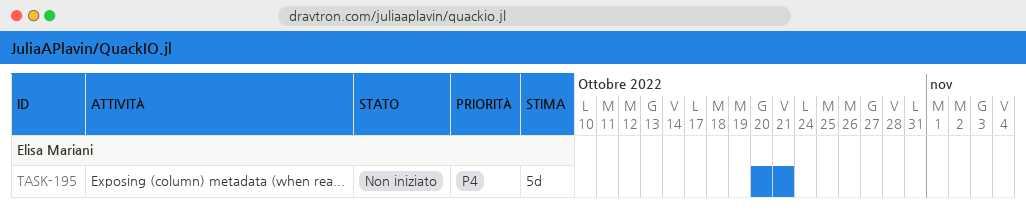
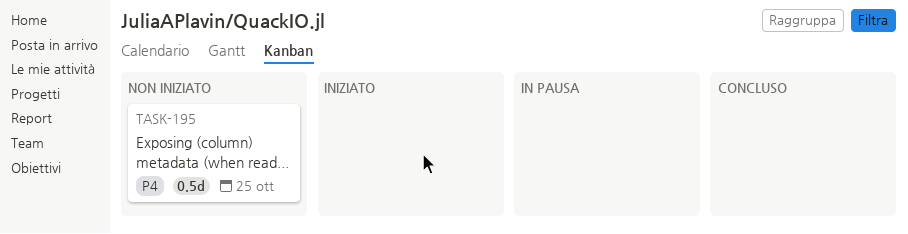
TASK-195, estimate: 5d -> 0.5d
TASK-195, due: Oct 21 -> Oct 25

